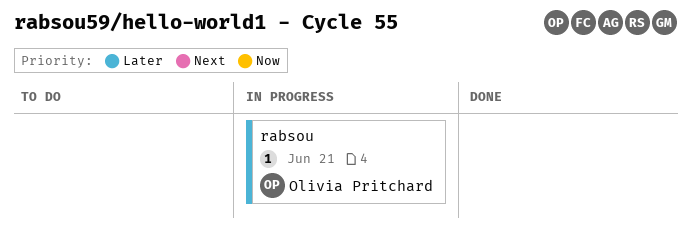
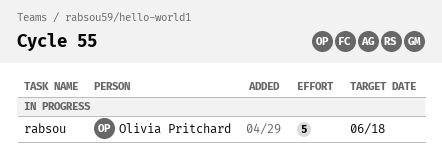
rabsou, estimate: 1 -> 5
rabsou, due: Jun 21 -> Jun 18

